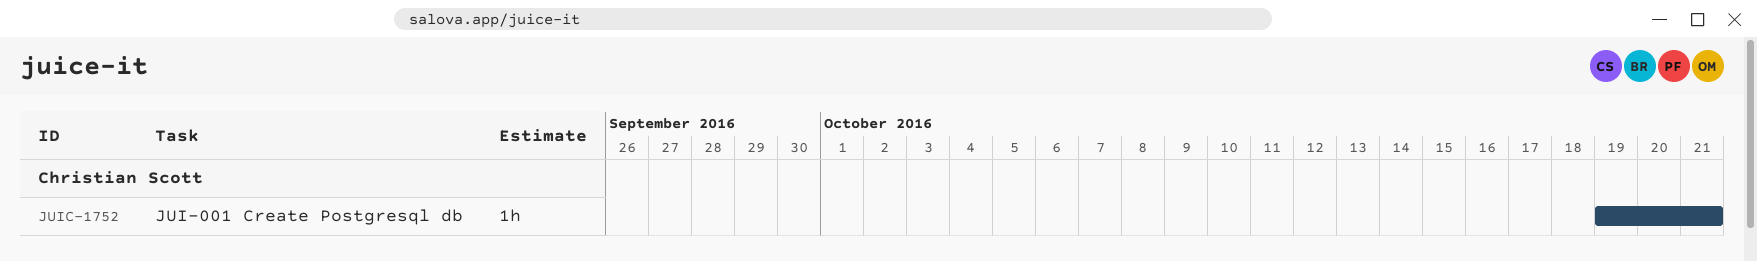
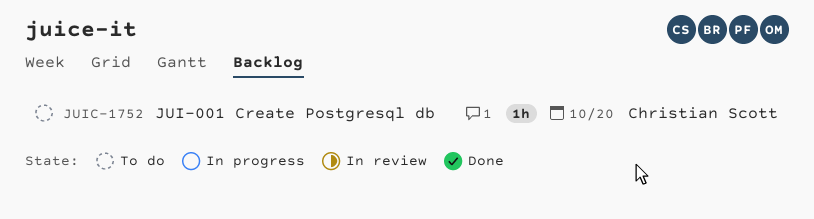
JUIC-1752, due: Oct 21 -> Oct 20

